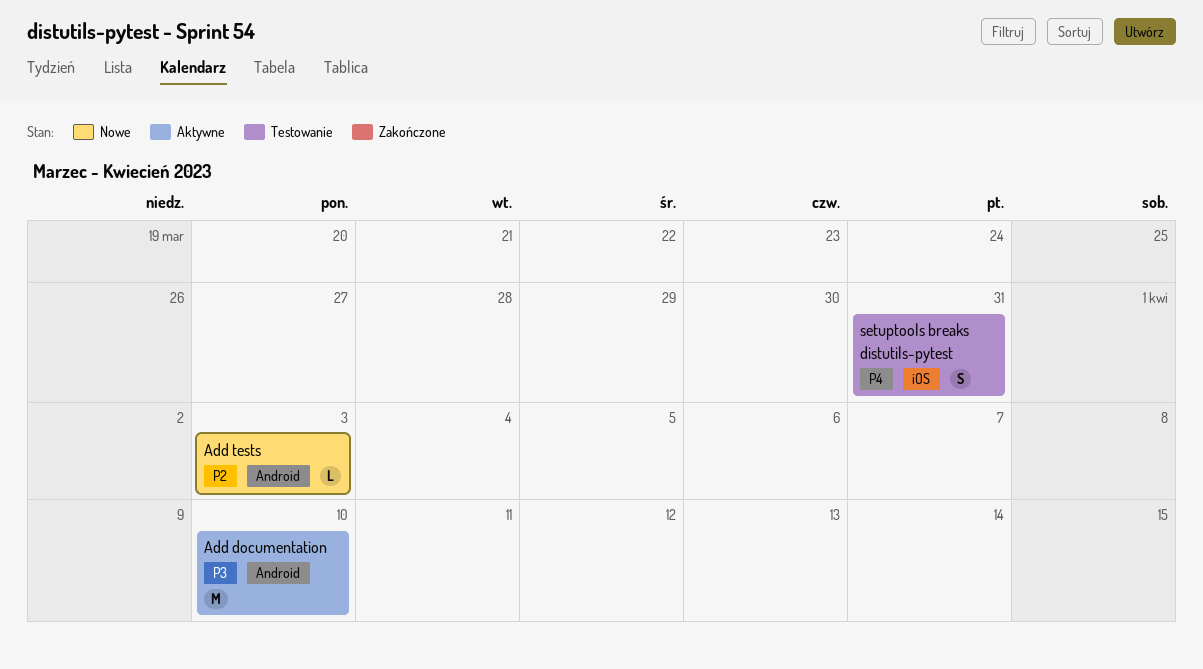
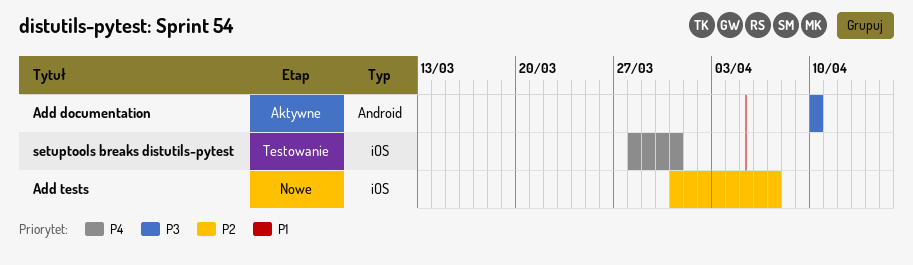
Add tests, label: Android -> iOS
Add tests, due: Apr 3 -> Apr 7

